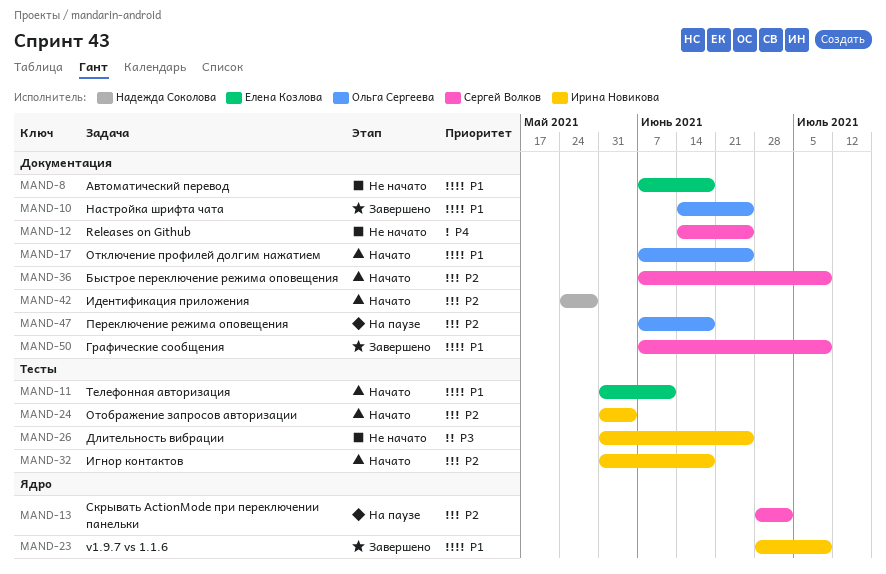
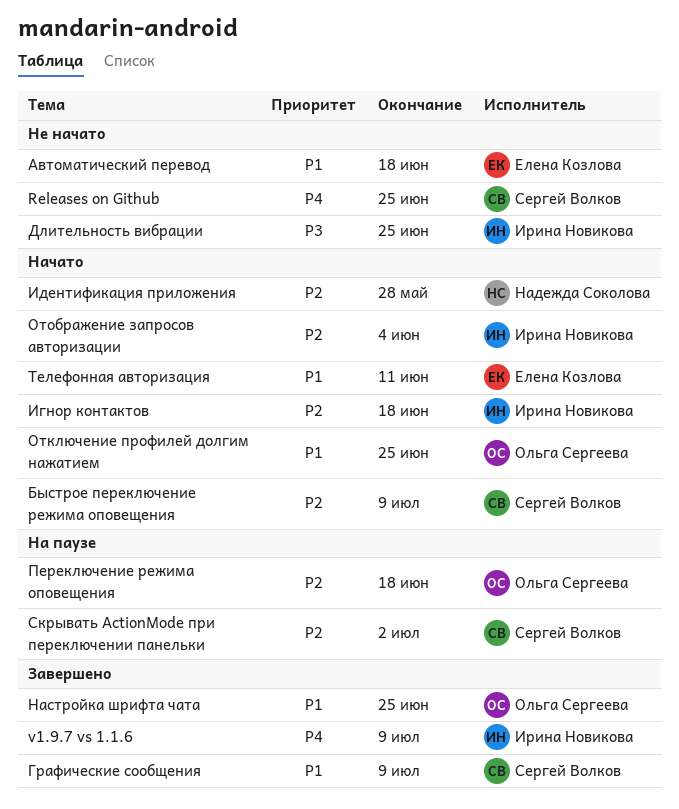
v1.9.7 vs 1.1.6, priority: P1 -> P4

